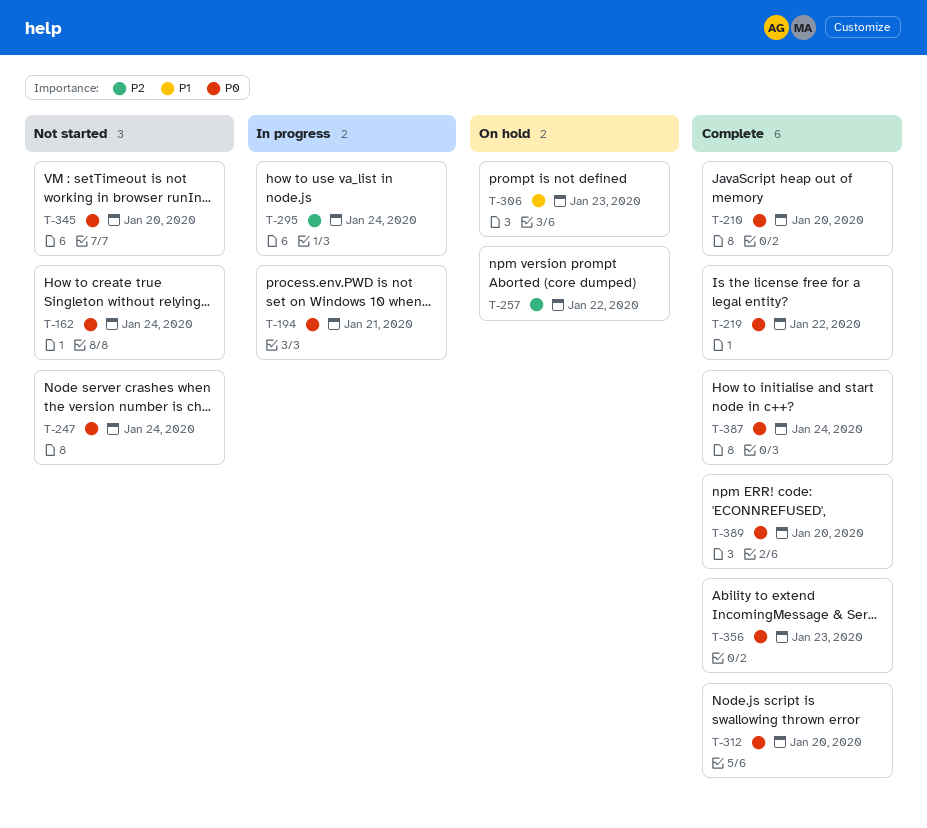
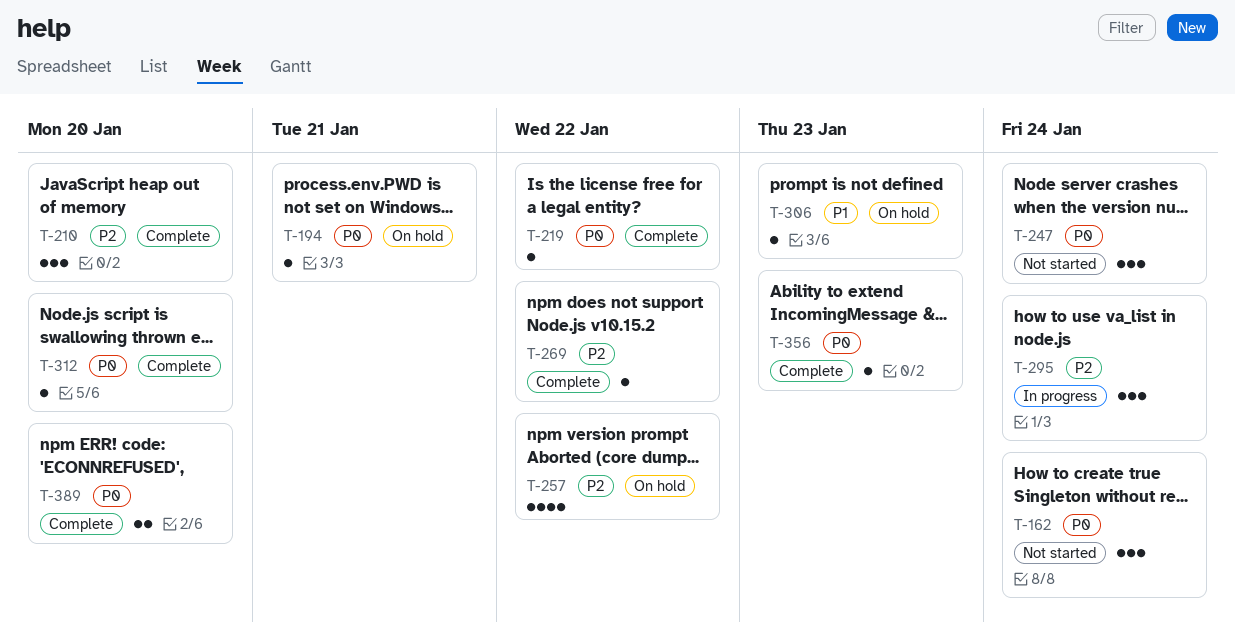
T-194, status: In progress -> On hold
T-210, priority: P0 -> P2
T-269: none -> present
T-345: present -> none
T-387: present -> none

